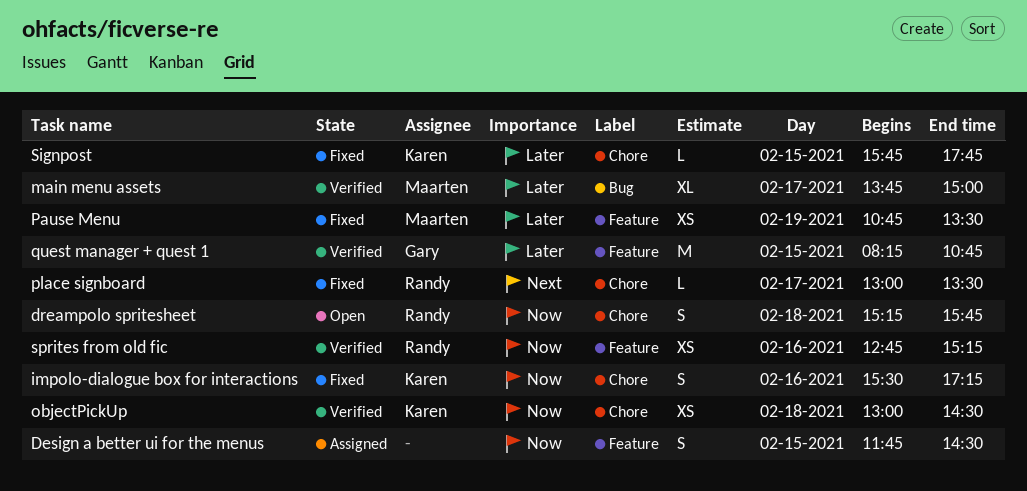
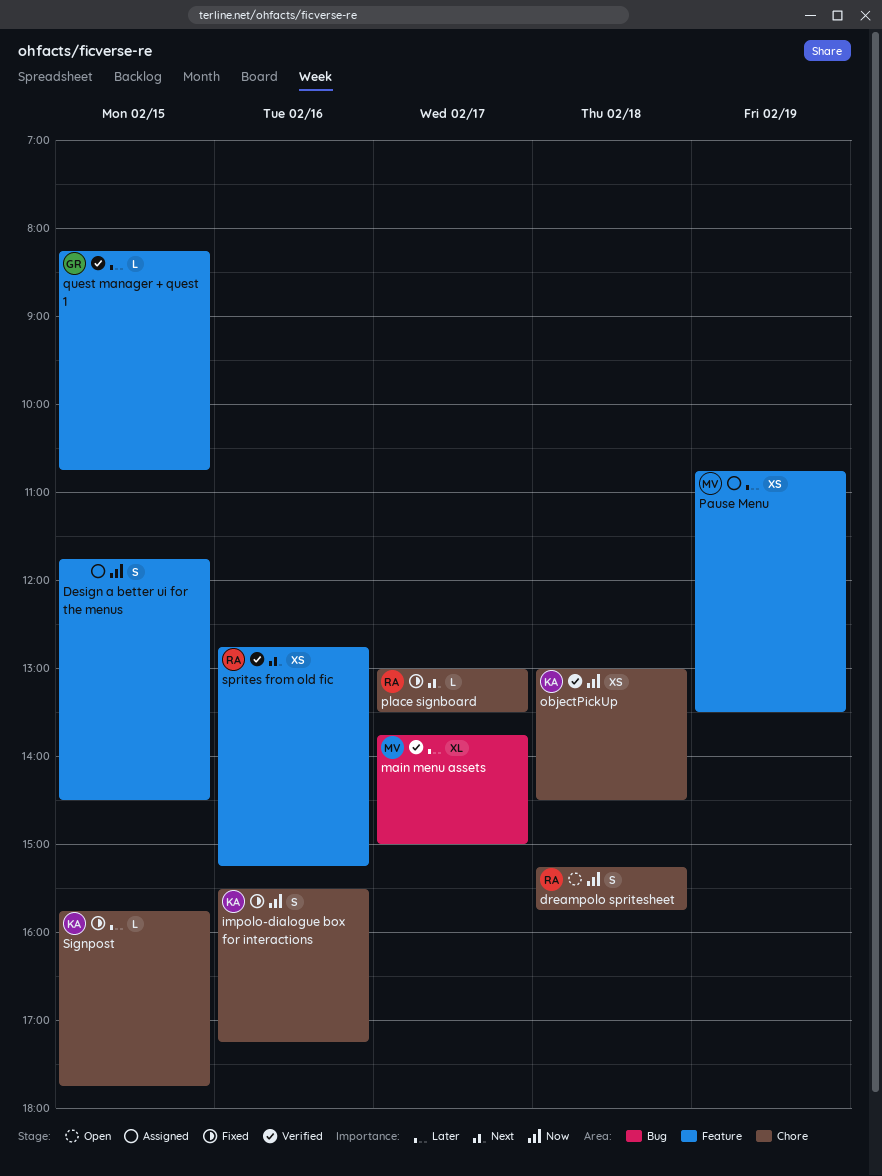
Pause Menu, status: Fixed -> Assigned
quest manager + quest 1, estimate: M -> L
sprites from old fic, priority: Now -> Next

